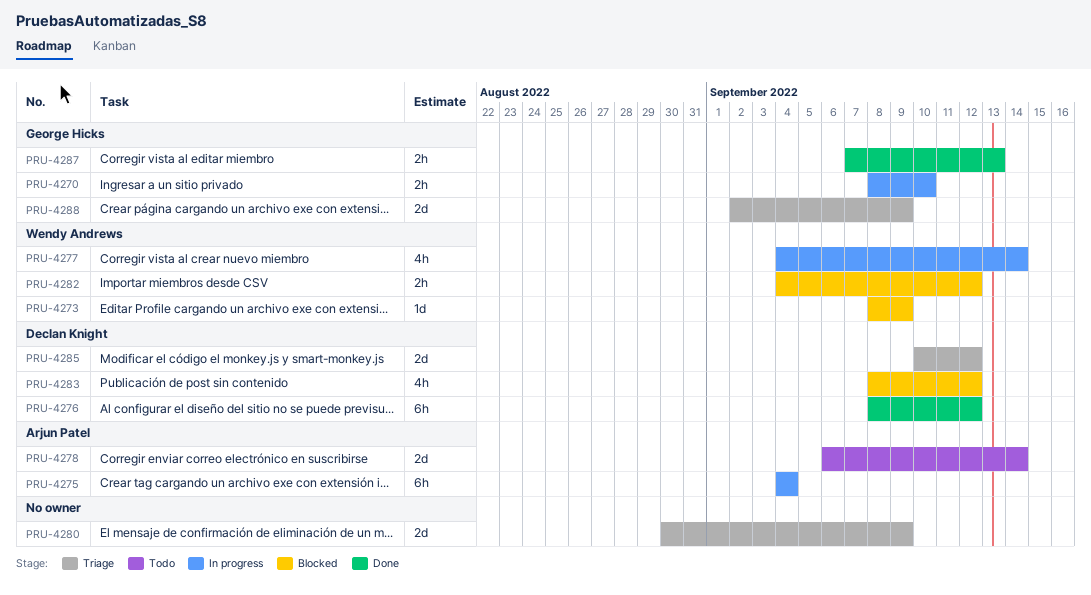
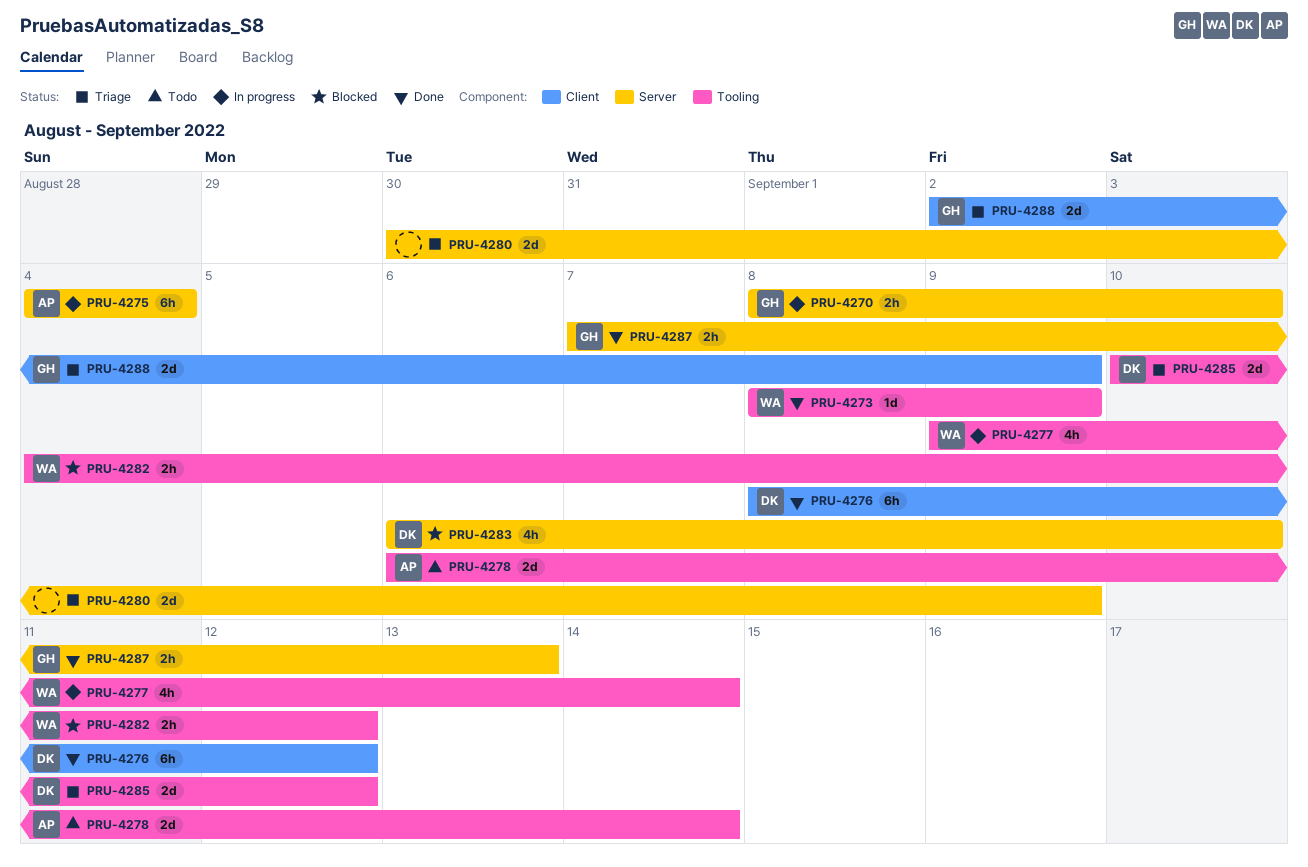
PRU-4273, status: Blocked -> Done
PRU-4277, start: Sep 4 -> Sep 9
PRU-4283, start: Sep 8 -> Sep 6
PRU-4283, due: Sep 12 -> Sep 10

